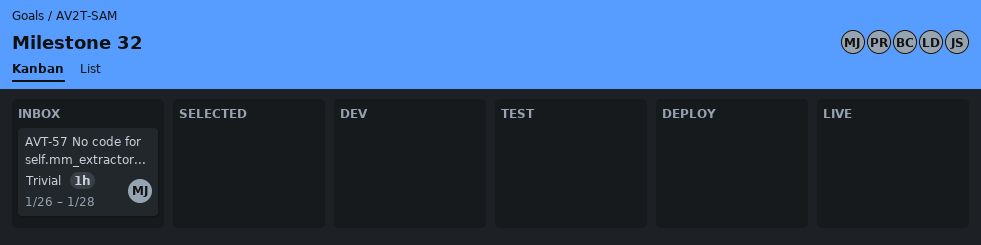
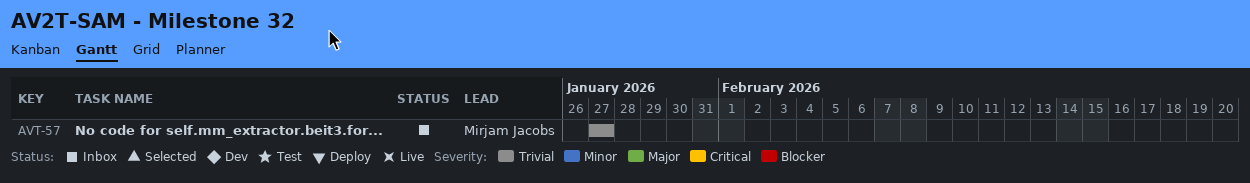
AVT-57, start: Jan 26 -> Jan 27
AVT-57, due: Jan 28 -> Jan 27

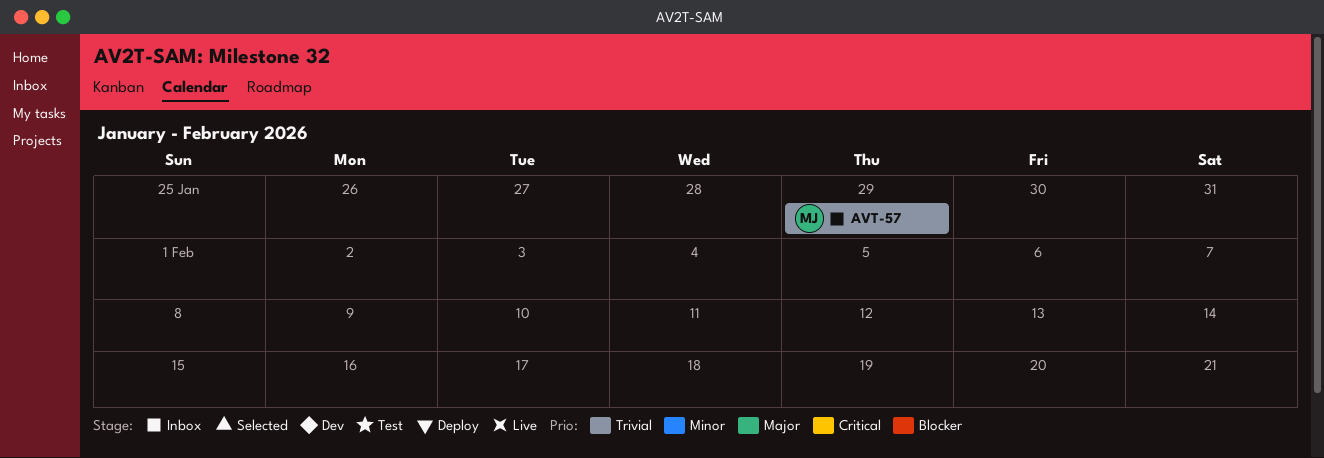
AVT-57, start: Jan 27 -> Jan 29
AVT-57, due: Jan 27 -> Jan 29

